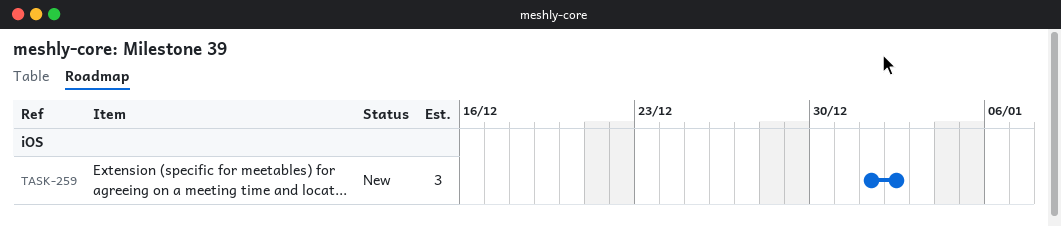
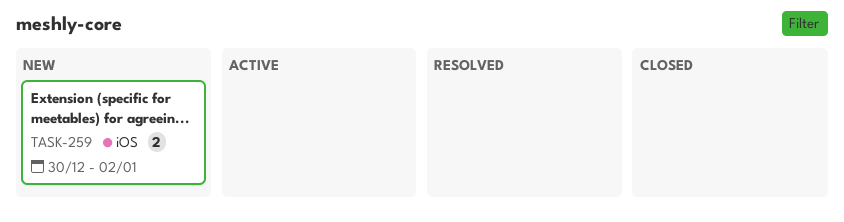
TASK-259, estimate: 3 -> 2
TASK-259, start: Jan 1 -> Dec 30

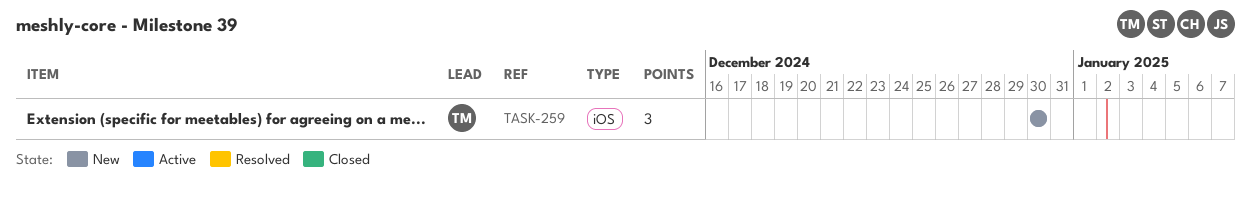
TASK-259, estimate: 2 -> 3
TASK-259, due: Jan 2 -> Dec 30

